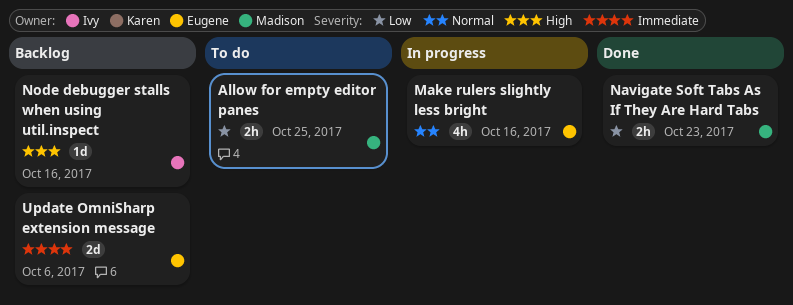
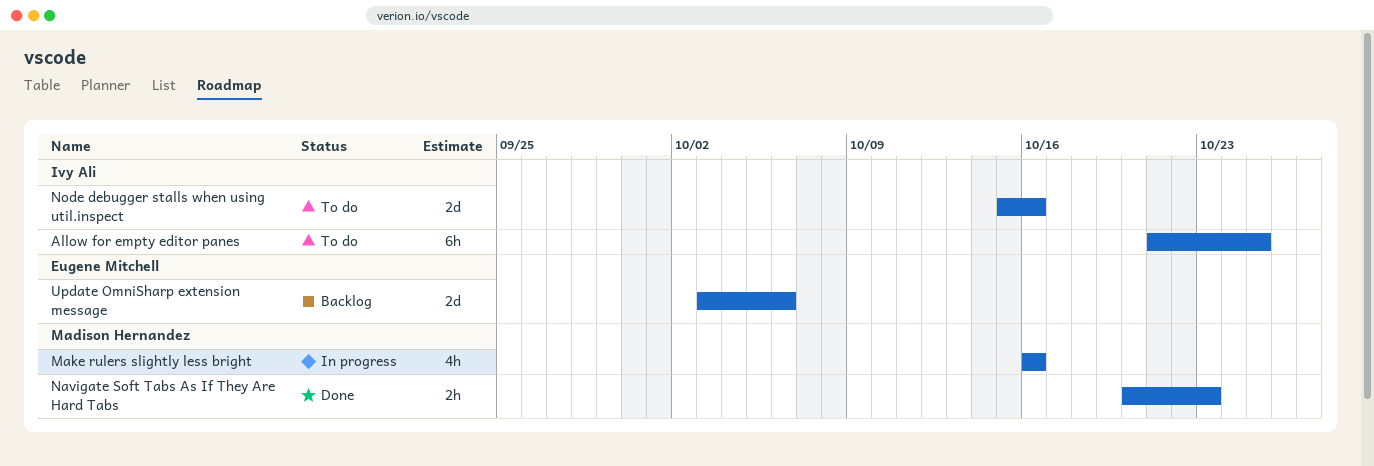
Allow for empty editor panes, owner: Madison Hernandez -> Ivy Ali
Allow for empty editor panes, estimate: 2h -> 6h
Make rulers slightly less bright, owner: Eugene Mitchell -> Madison Hernandez
Node debugger stalls when using util.inspect, status: Backlog -> To do
Node debugger stalls when using util.inspect, estimate: 1d -> 2d

